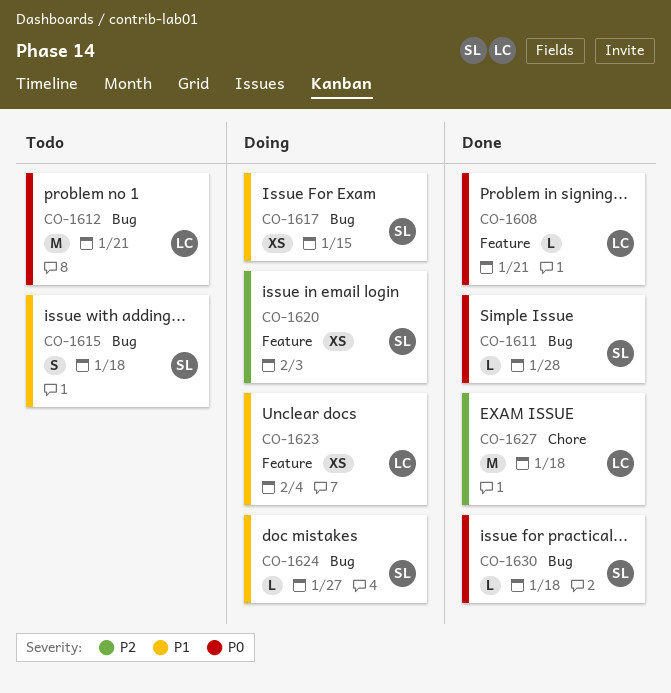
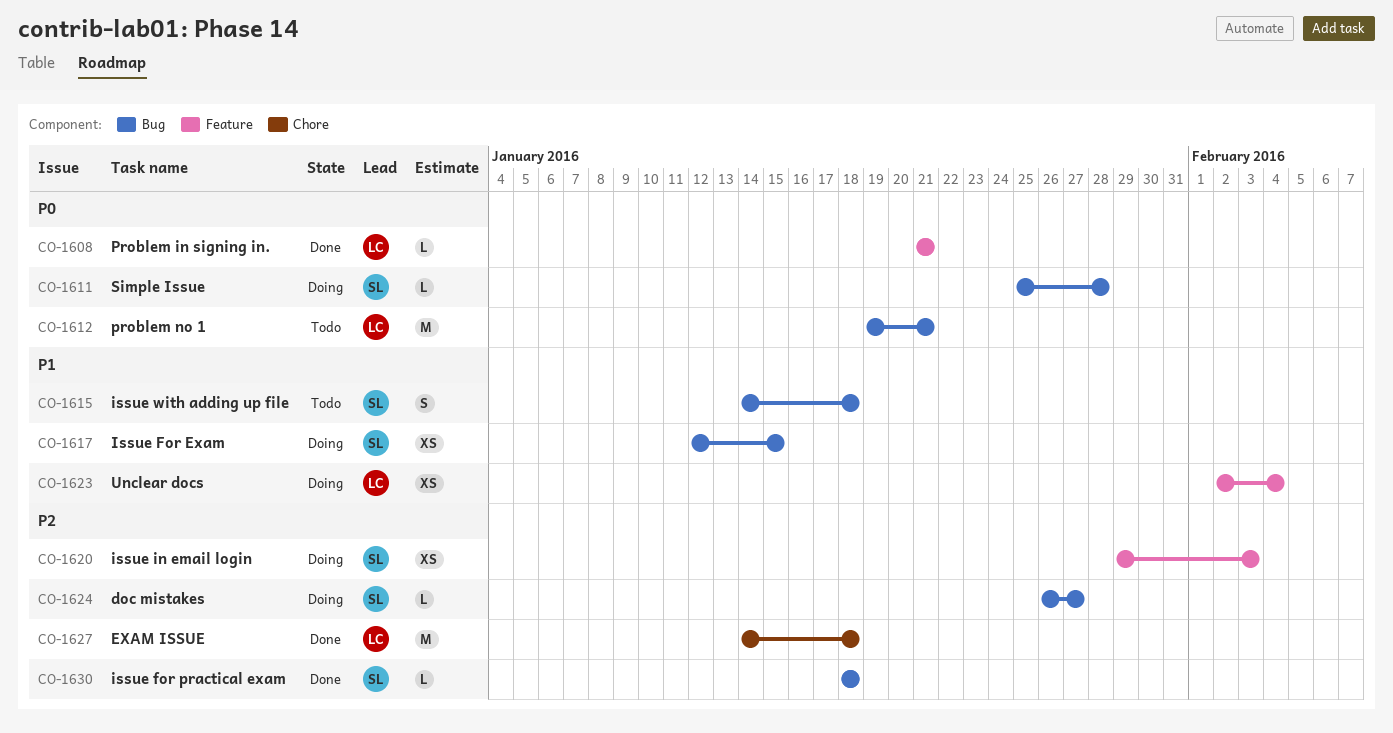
CO-1611, status: Done -> Doing
CO-1624, priority: P1 -> P2
CO-1630, priority: P0 -> P2

